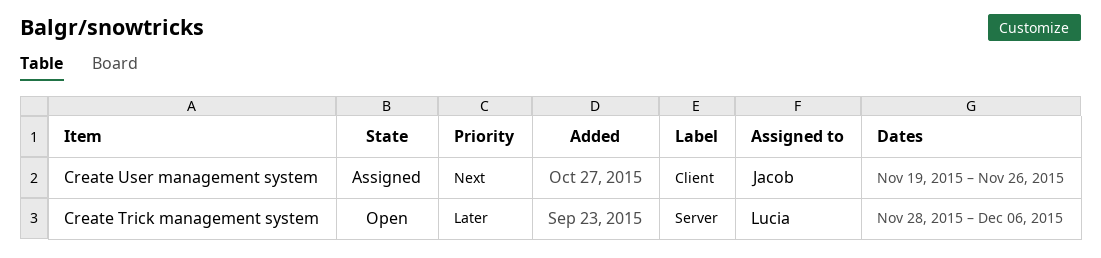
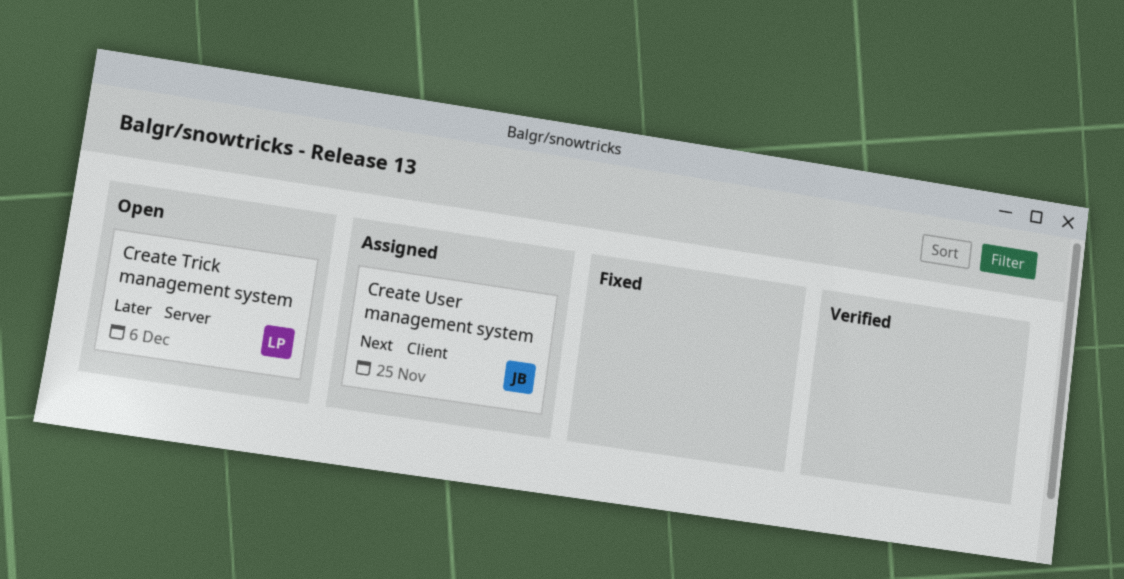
Create User management system, due: Nov 26 -> Nov 25

